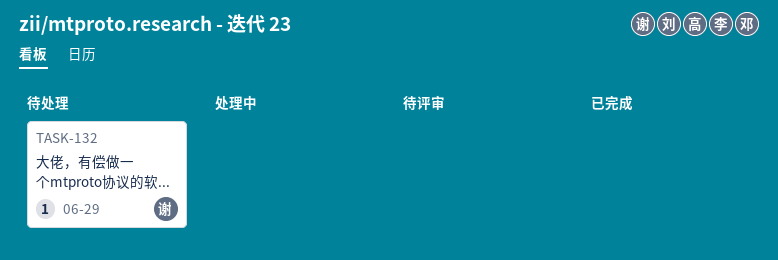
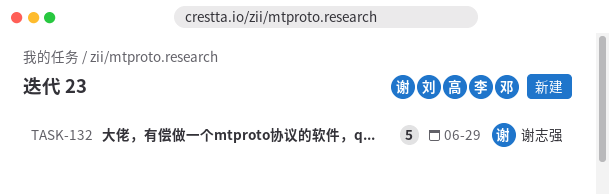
TASK-132, estimate: 1 -> 5

